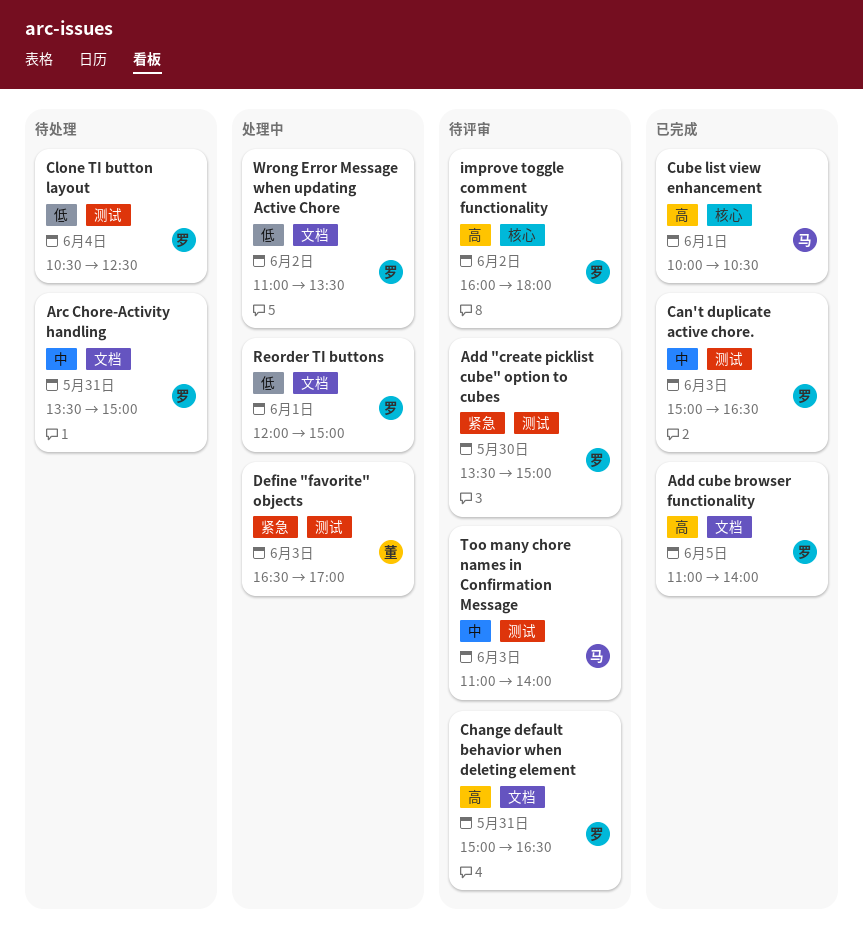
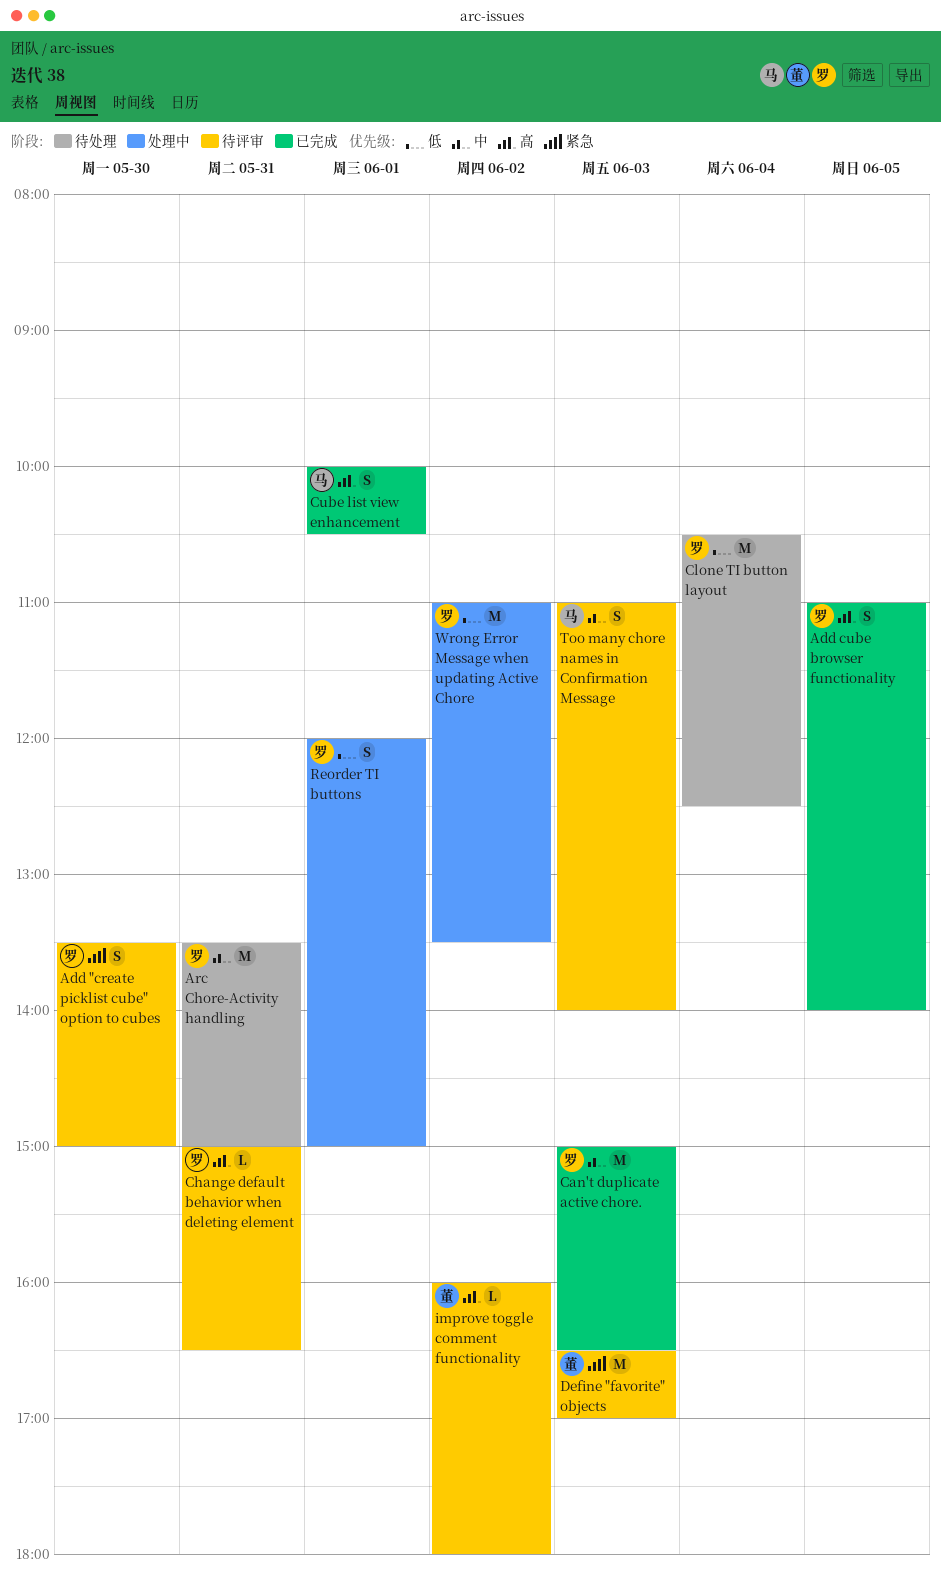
Define "favorite" objects, status: 处理中 -> 待评审
improve toggle comment functionality, owner: 罗 -> 董

